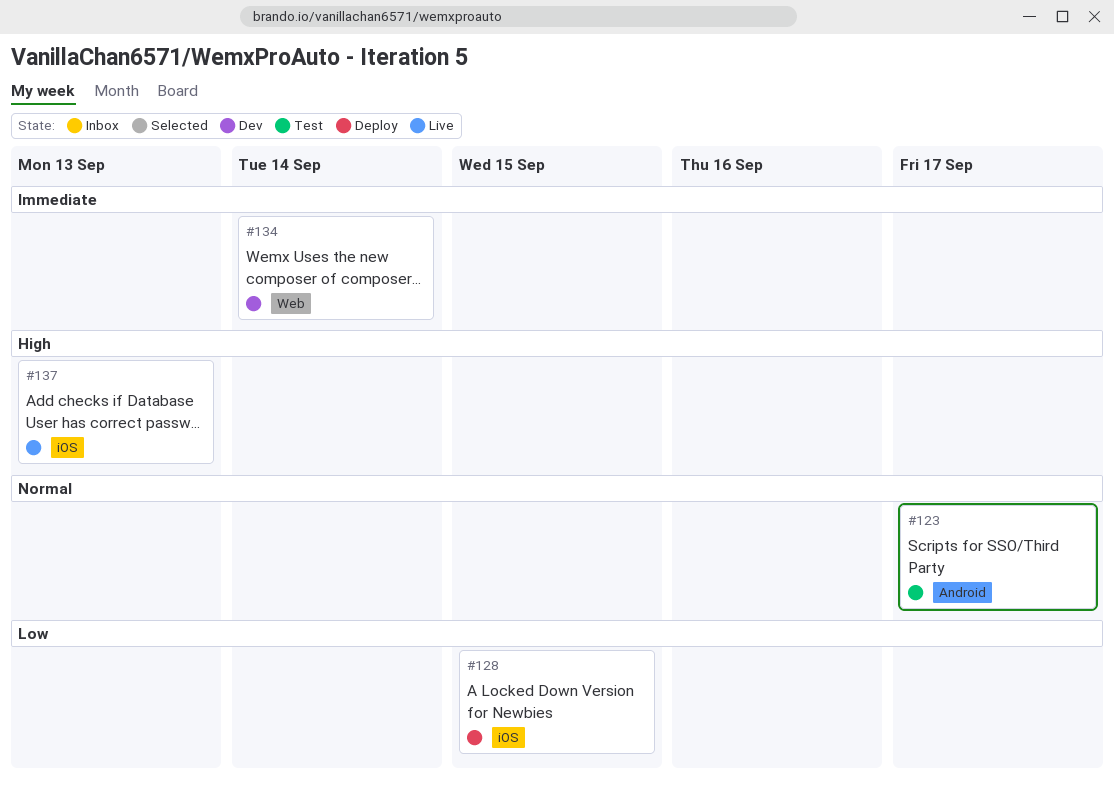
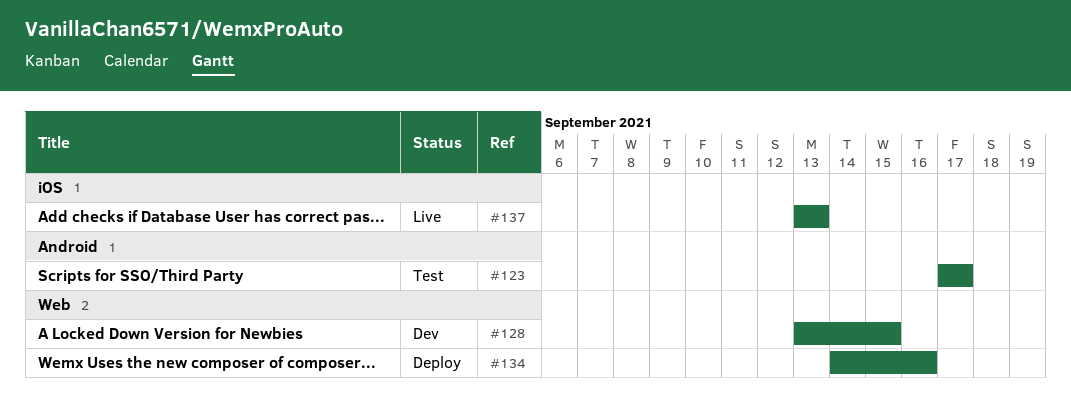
#128, status: Deploy -> Dev
#128, label: iOS -> Web
#134, status: Dev -> Deploy
#134, due: Sep 14 -> Sep 16

